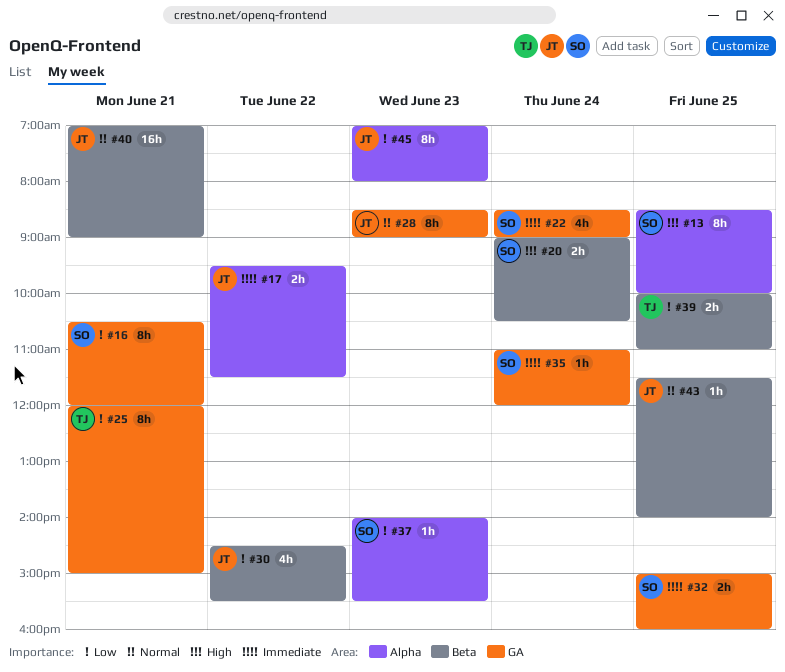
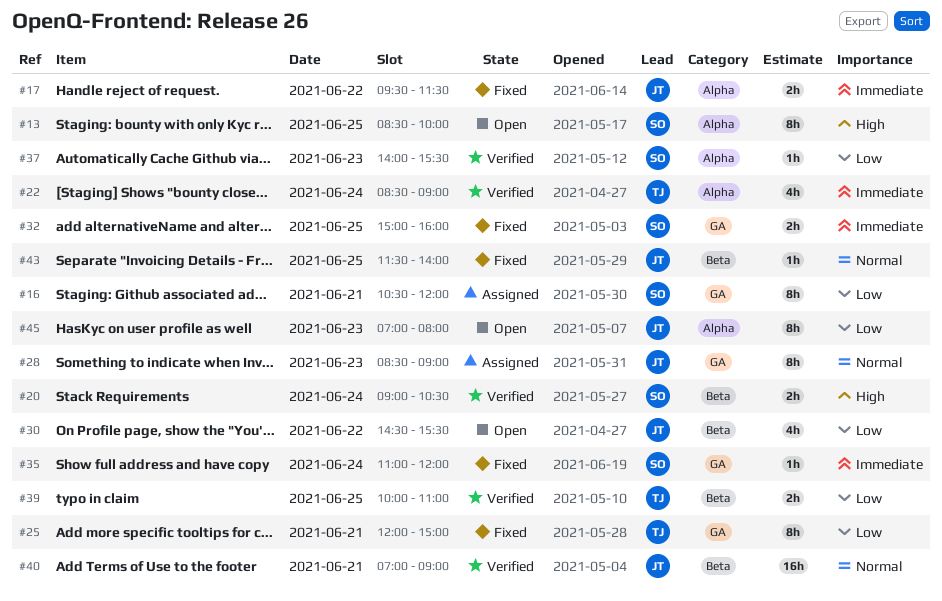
#22, owner: SO -> TJ
#22, label: GA -> Alpha

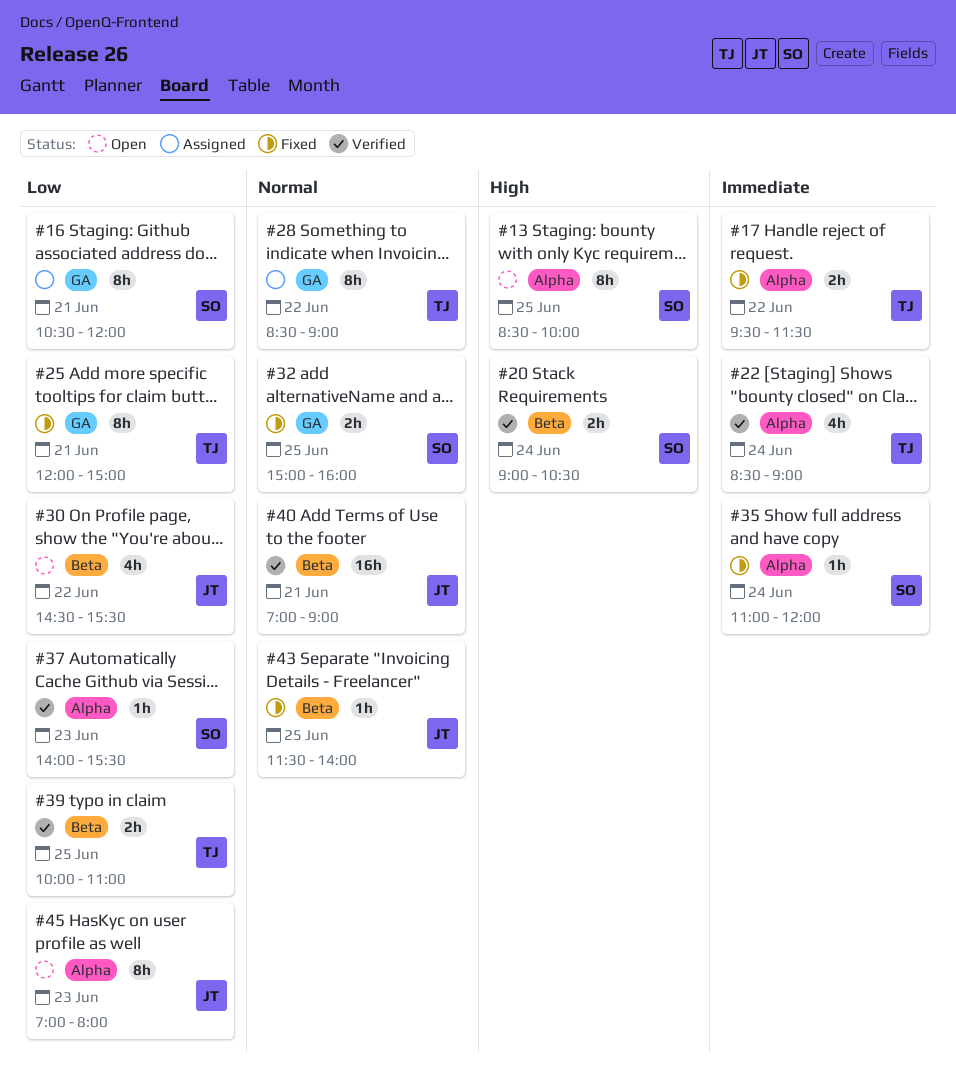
#17, owner: JT -> TJ
#28, owner: JT -> TJ
#28, day: Jun 23 -> Jun 22
#32, priority: Immediate -> Normal
#35, label: GA -> Alpha

